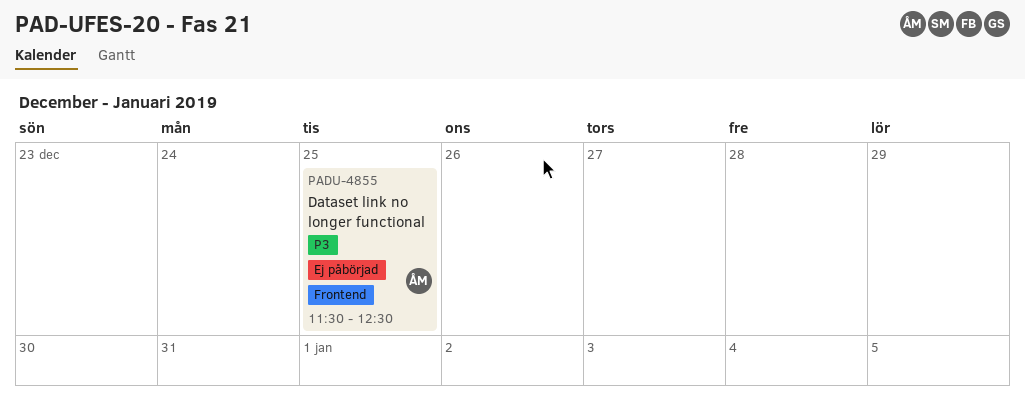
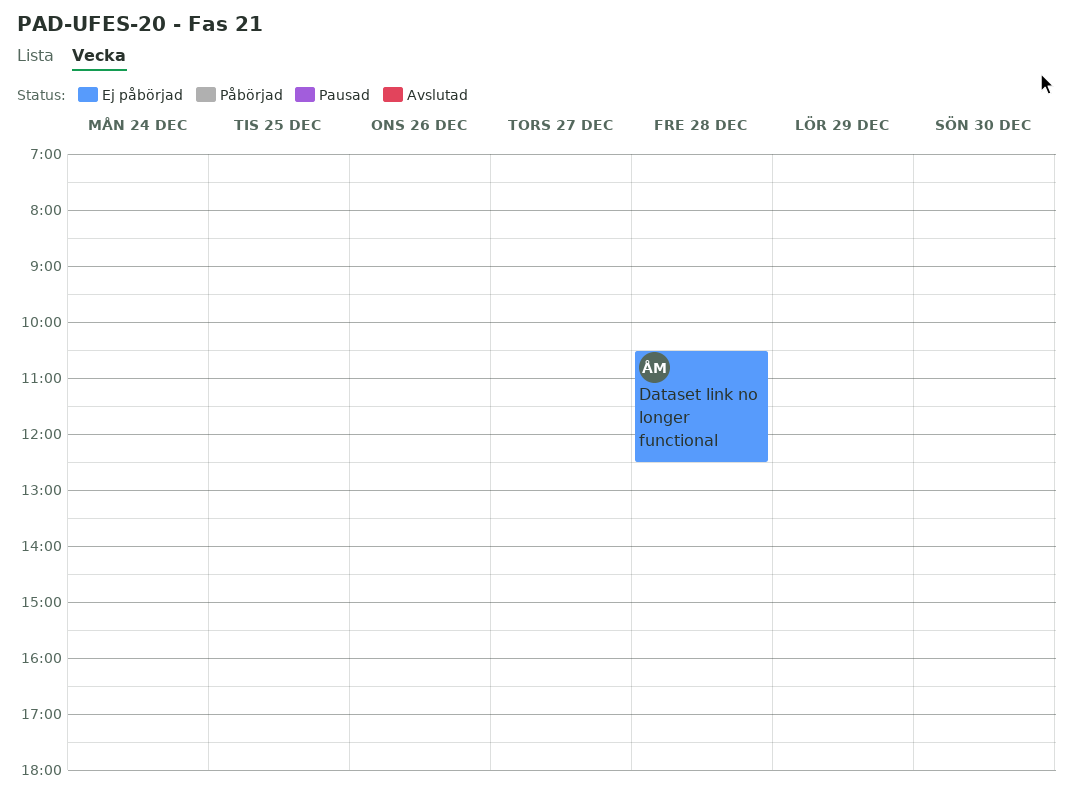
Dataset link no longer functional, day: Dec 25 -> Dec 28
Dataset link no longer functional, begins: 11:30 -> 10:30

